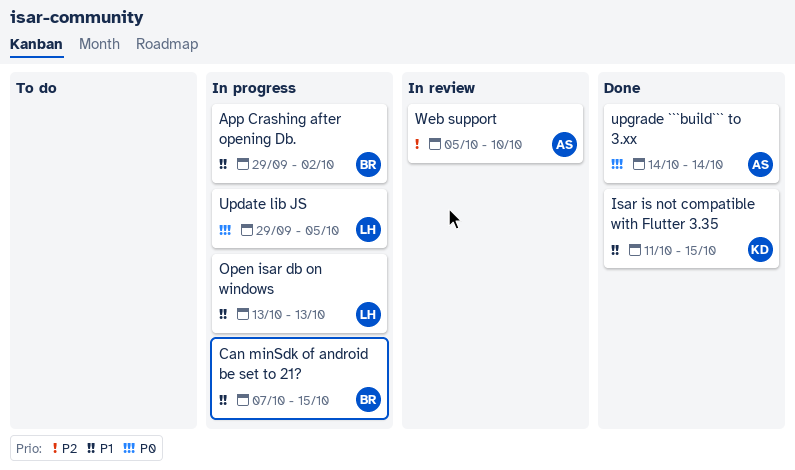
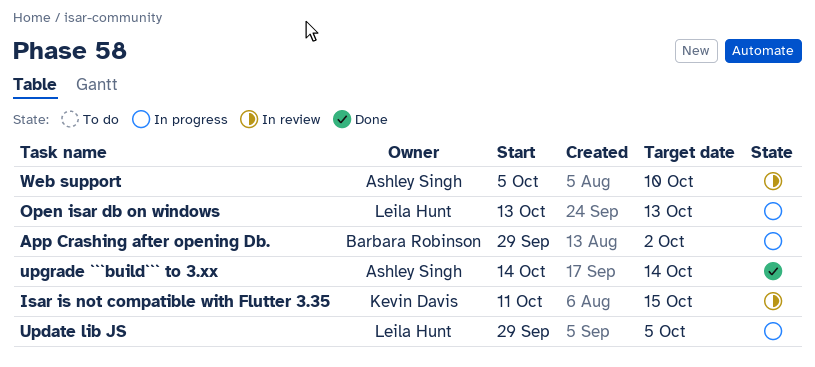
Can minSdk of android be set to 21?: present -> none
Isar is not compatible with Flutter 3.35, status: Done -> In review

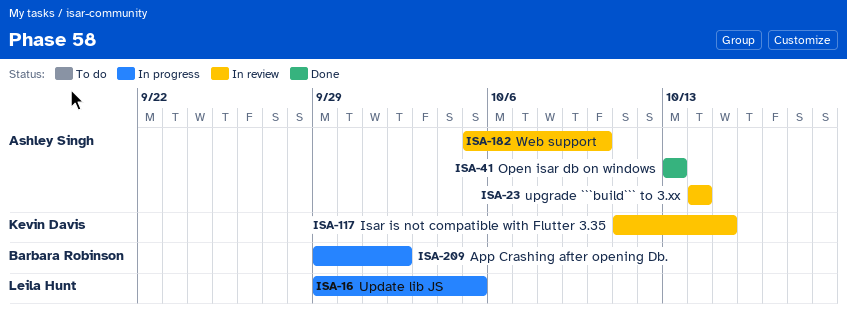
Open isar db on windows, status: In progress -> Done
Open isar db on windows, owner: Leila Hunt -> Ashley Singh
upgrade ```build``` to 3.xx, status: Done -> In review

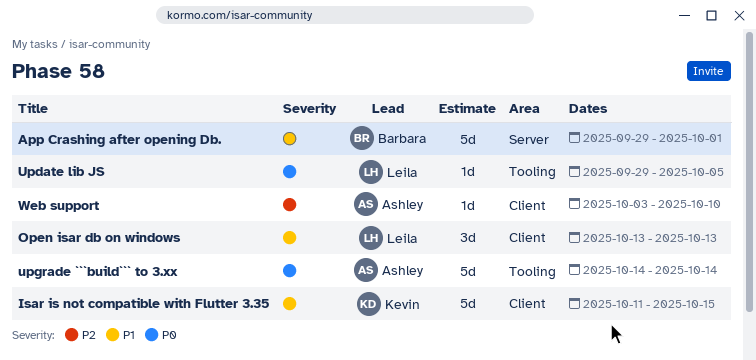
App Crashing after opening Db., due: Oct 2 -> Oct 1
Open isar db on windows, owner: Ashley Singh -> Leila Hunt
Web support, start: Oct 5 -> Oct 3

